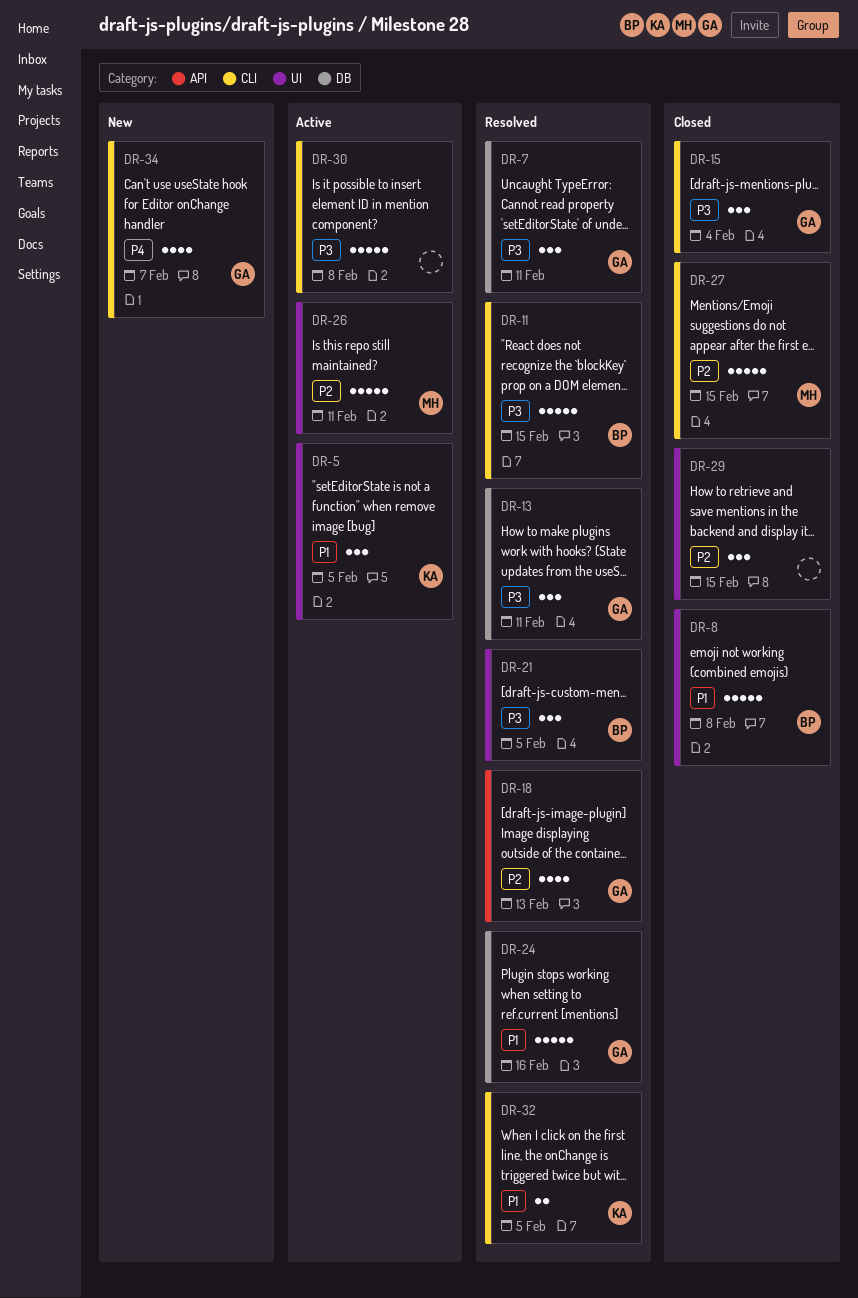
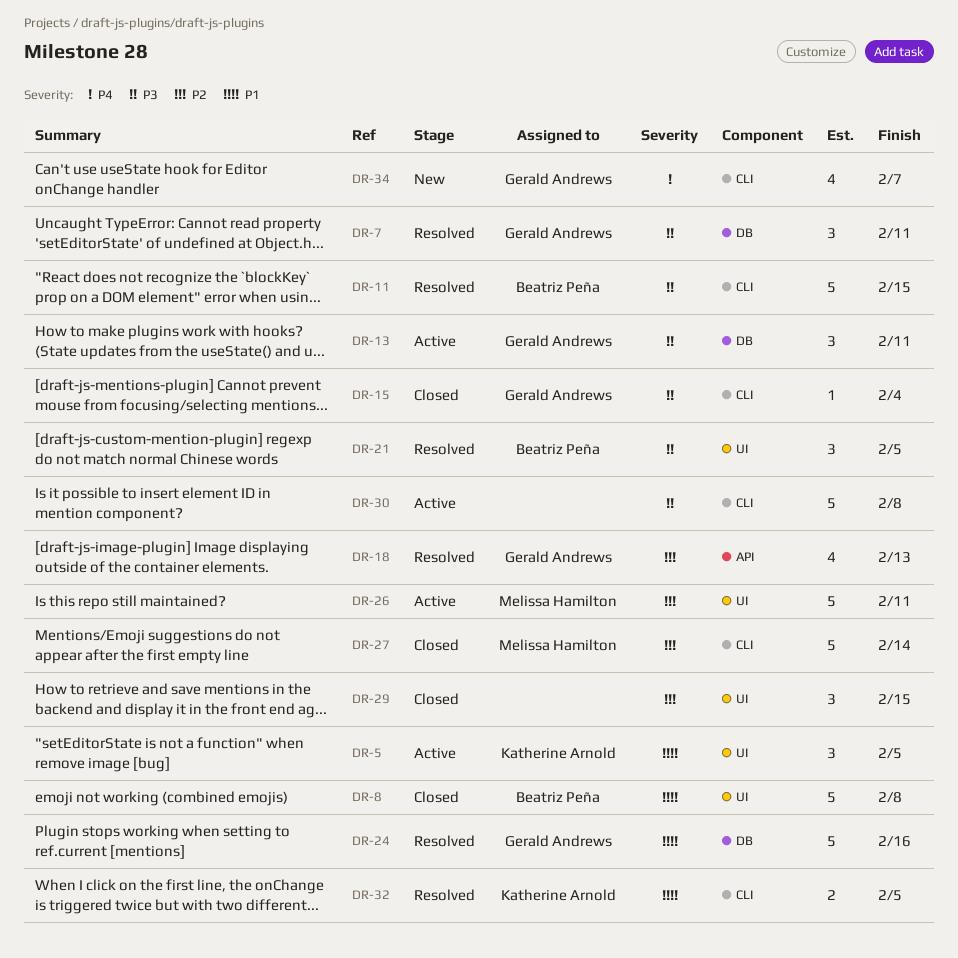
DR-13, status: Resolved -> Active
DR-15, estimate: 3 -> 1
DR-27, due: Feb 15 -> Feb 14

